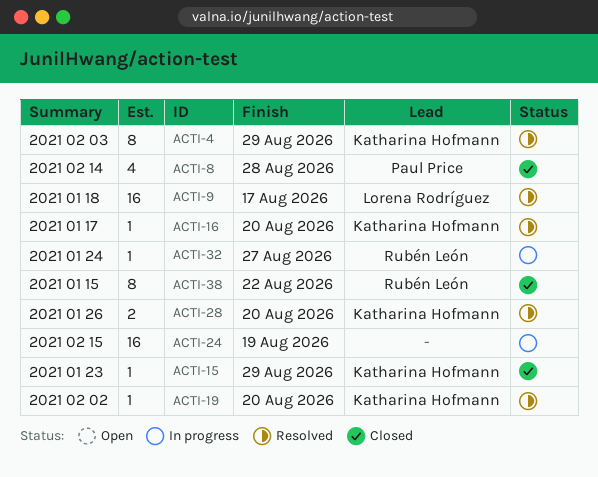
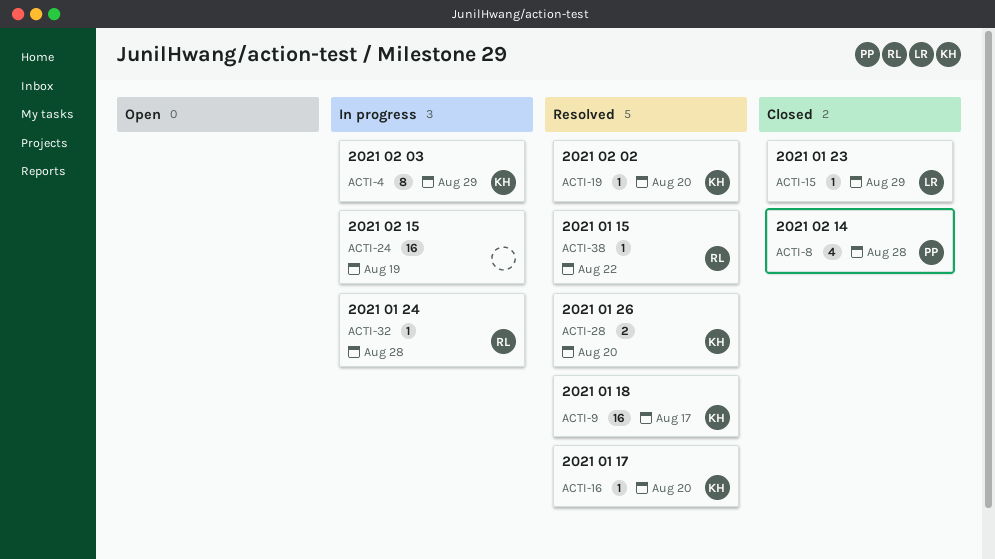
ACTI-4, status: Resolved -> In progress
ACTI-9, owner: Lorena Rodríguez -> Katharina Hofmann
ACTI-15, owner: Katharina Hofmann -> Lorena Rodríguez
ACTI-32, due: Aug 27 -> Aug 28
ACTI-38, status: Closed -> Resolved
ACTI-38, estimate: 8 -> 1

